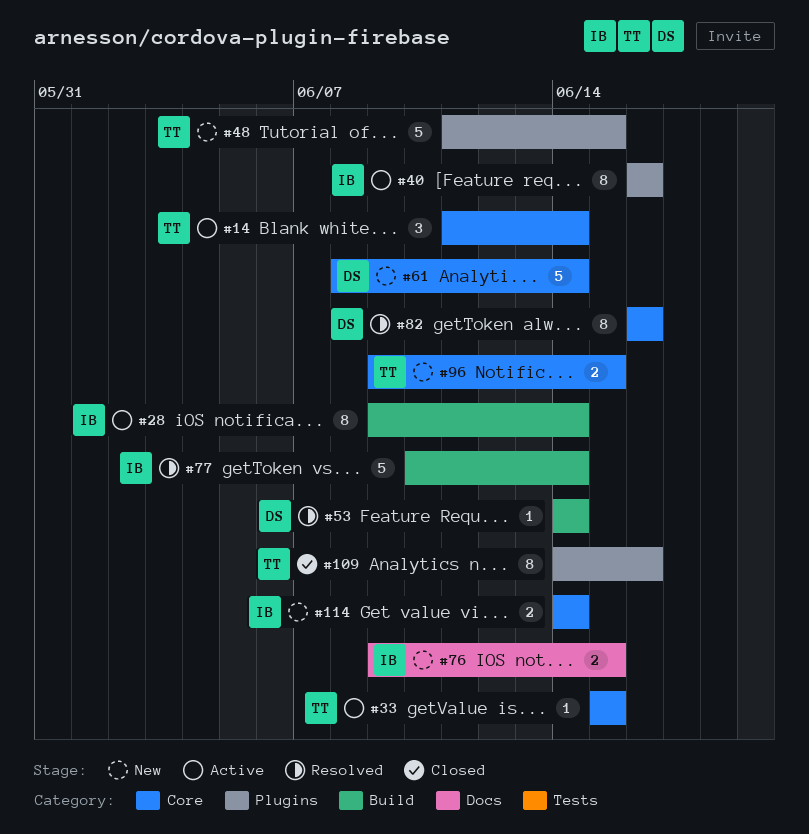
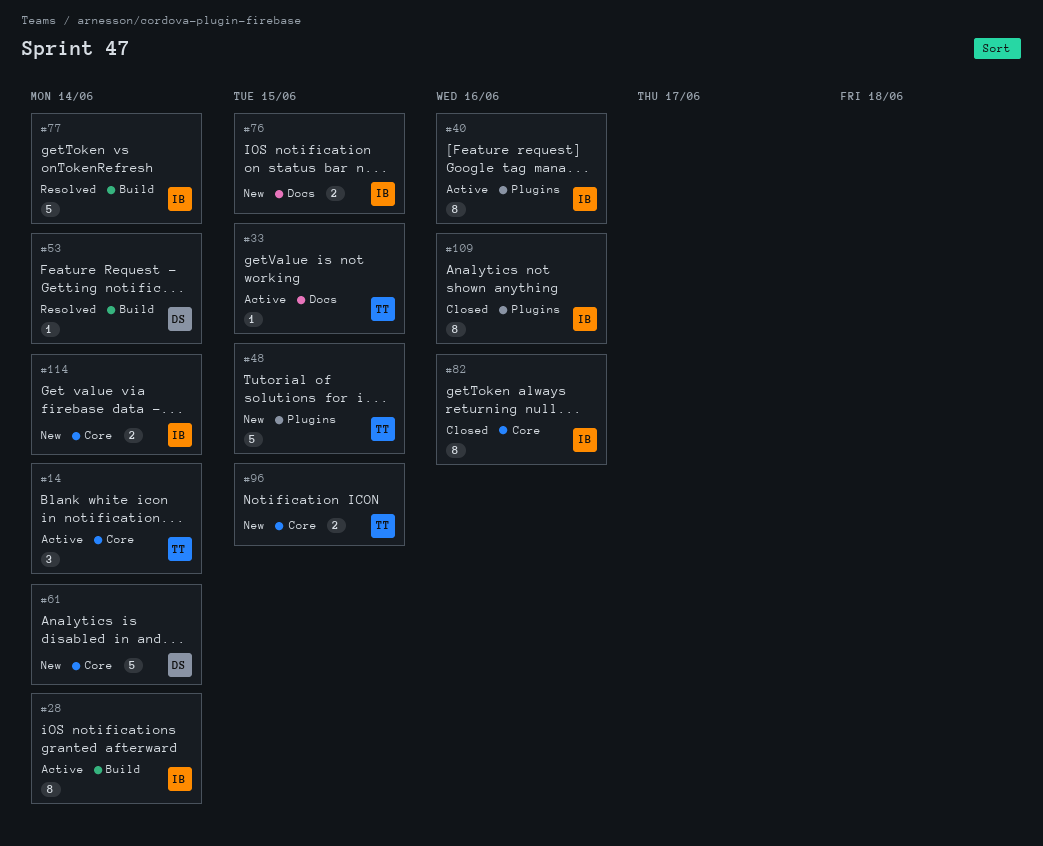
#33, label: Core -> Docs
#82, status: Resolved -> Closed
#82, owner: DS -> IB
#109, owner: TT -> IB

